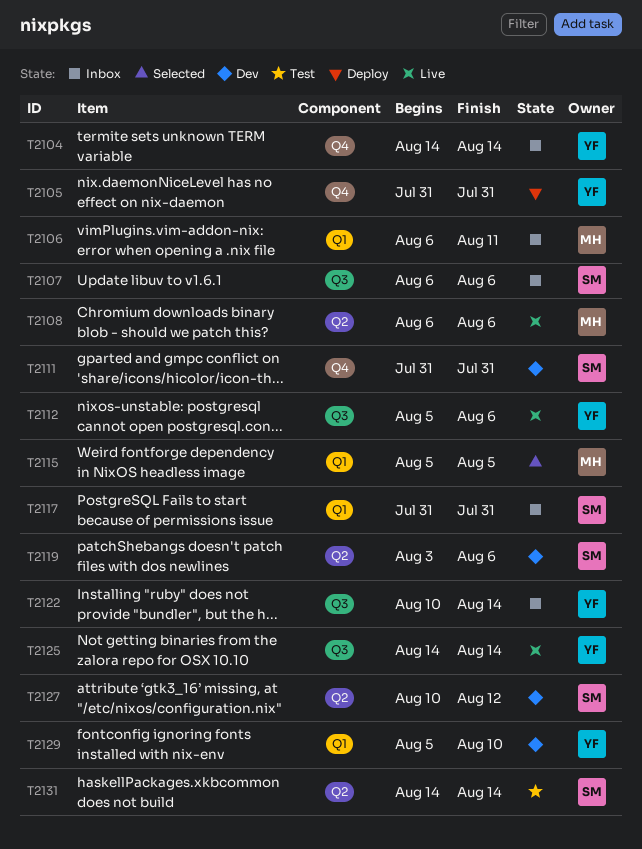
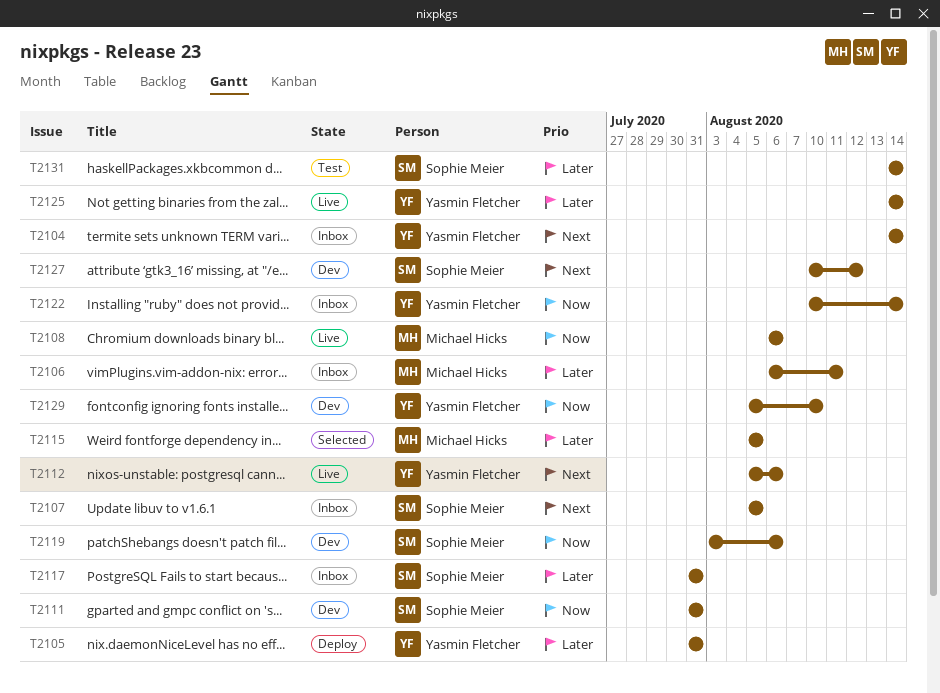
T2107, start: Aug 6 -> Aug 5
T2107, due: Aug 6 -> Aug 5

